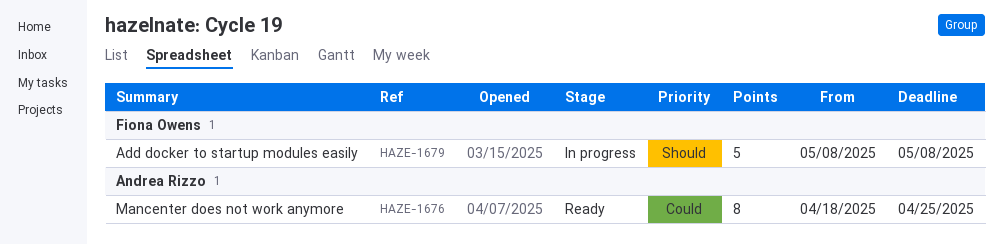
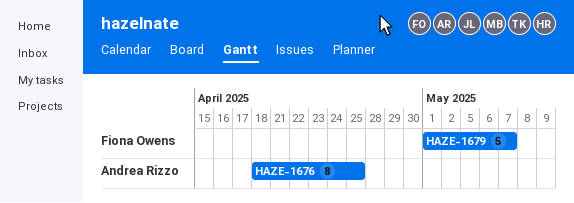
HAZE-1679, start: May 8 -> May 1
HAZE-1679, due: May 8 -> May 7

